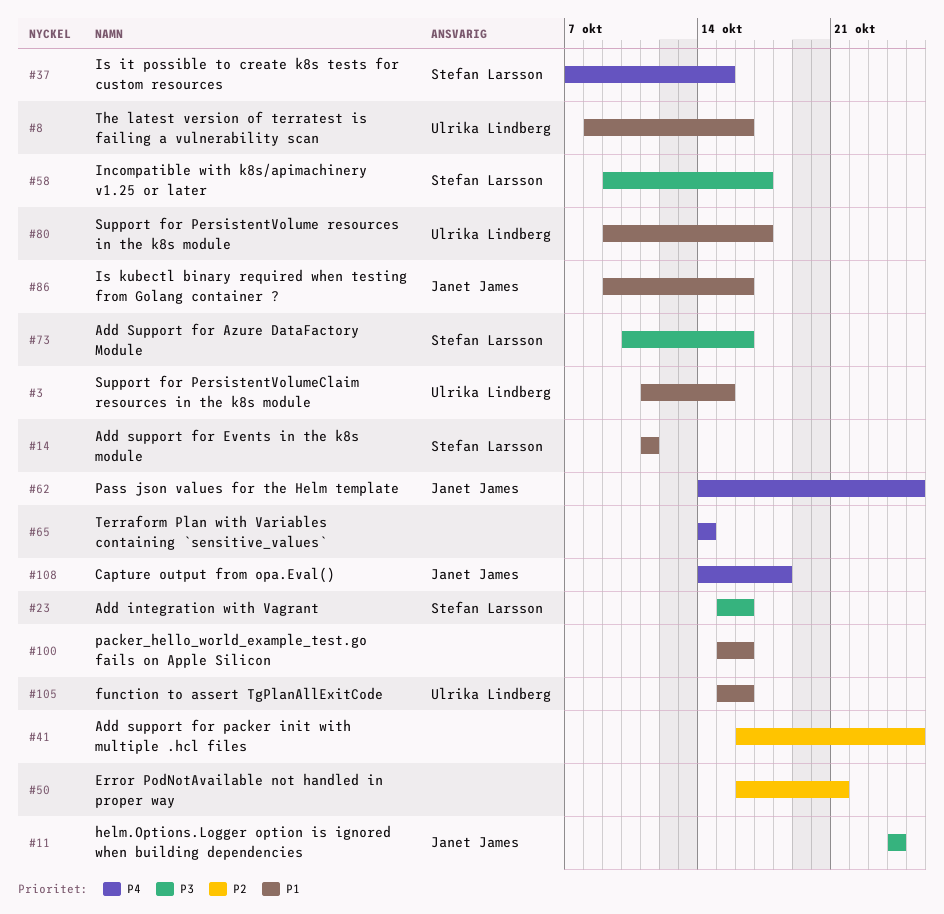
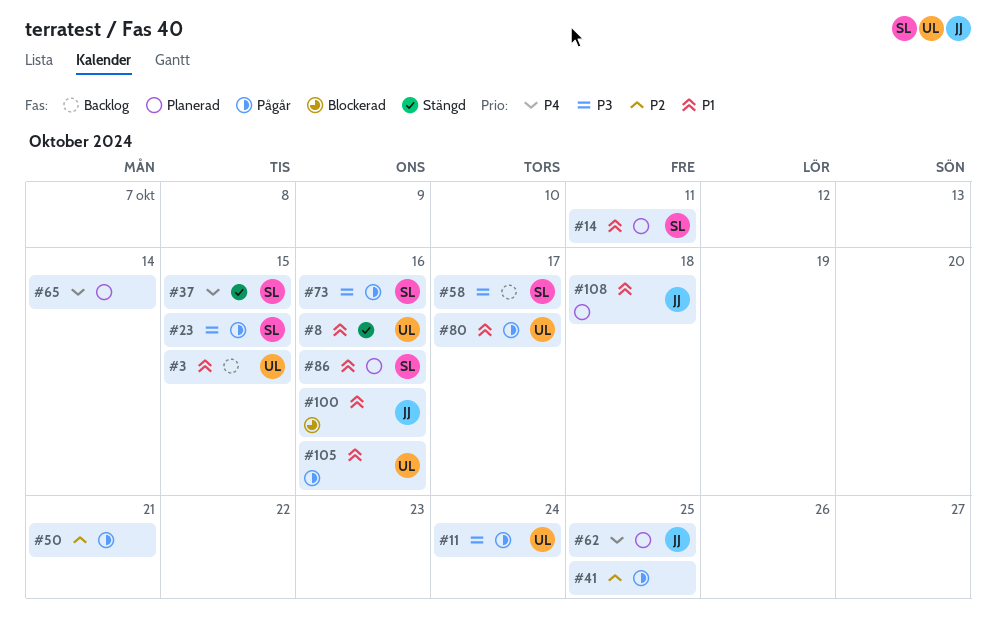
#11, owner: Janet James -> Ulrika Lindberg
#23, due: Oct 16 -> Oct 15
#86, owner: Janet James -> Stefan Larsson
#100, owner: none -> Janet James
#108, priority: P4 -> P1

